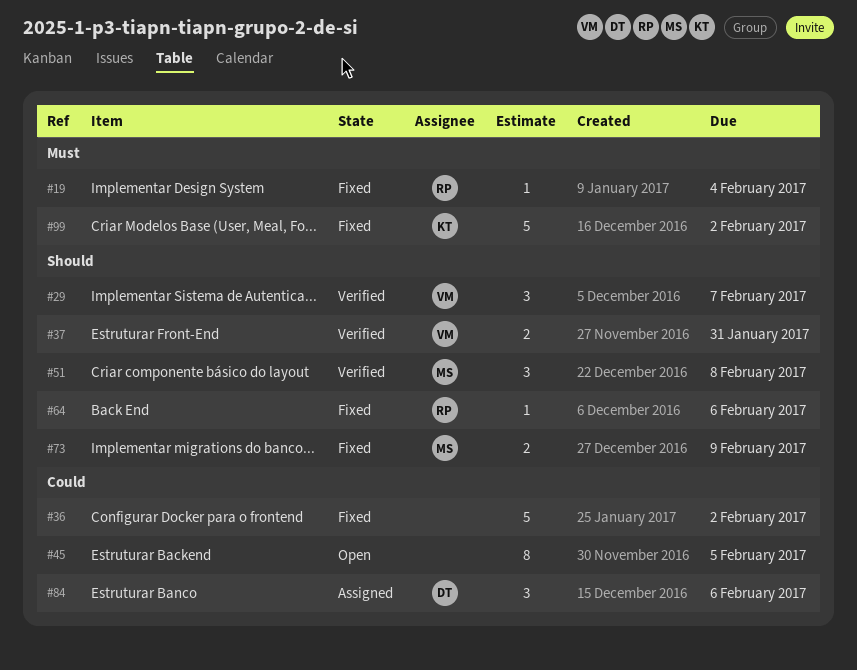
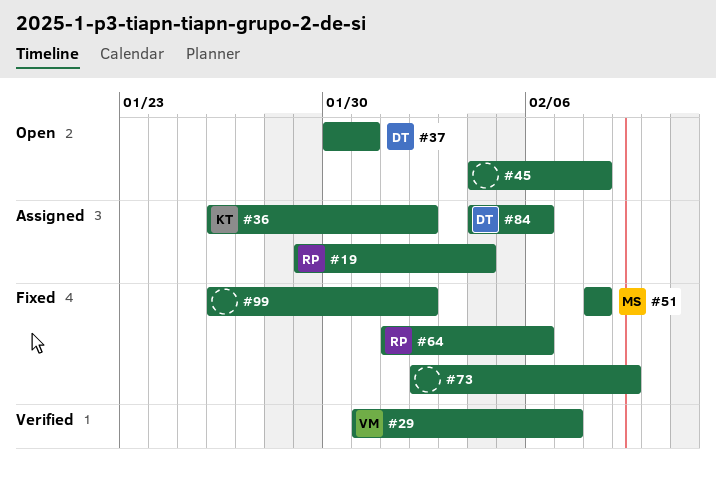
#19, status: Fixed -> Assigned
#36, status: Fixed -> Assigned
#36, owner: none -> KT
#37, status: Verified -> Open
#37, owner: VM -> DT
#45, due: Feb 5 -> Feb 8
#51, status: Verified -> Fixed
#73, owner: MS -> none
#99, owner: KT -> none

